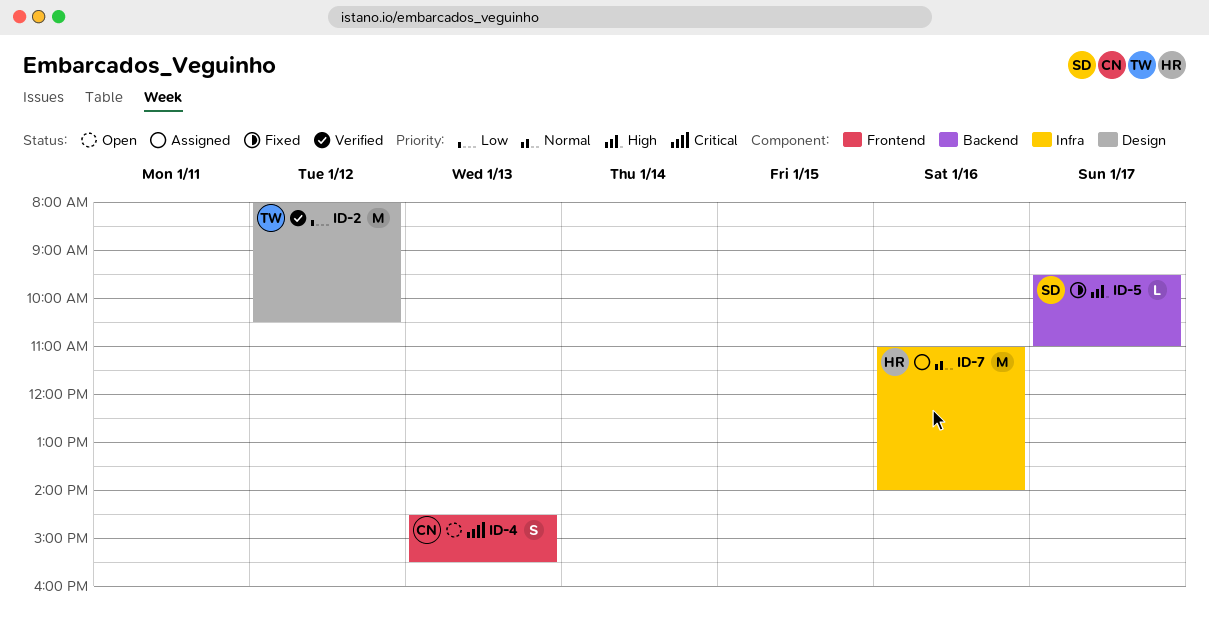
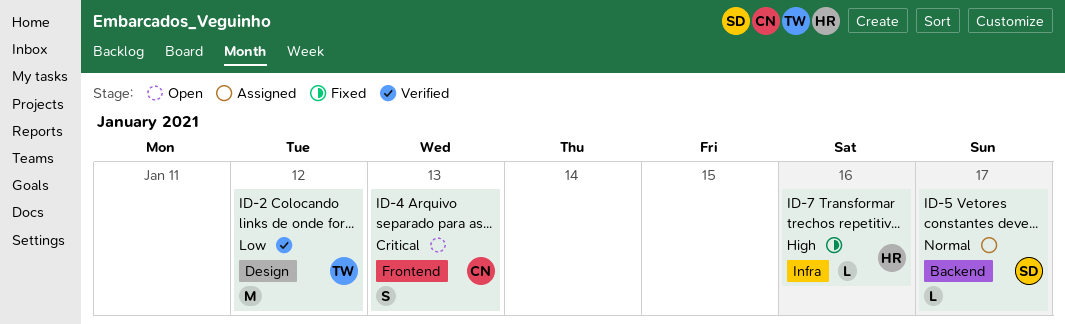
ID-5, status: Fixed -> Assigned
ID-5, priority: High -> Normal
ID-7, status: Assigned -> Fixed
ID-7, priority: Normal -> High
ID-7, estimate: M -> L

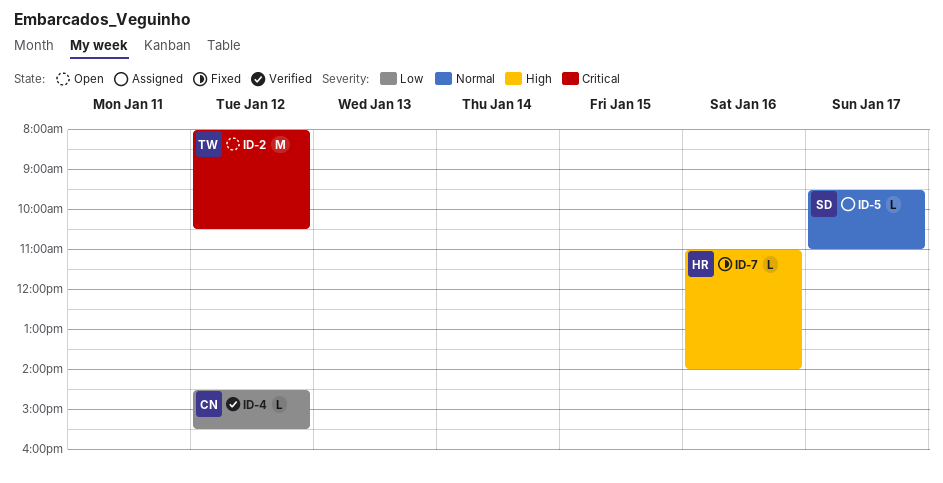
ID-2, status: Verified -> Open
ID-2, priority: Low -> Critical
ID-4, status: Open -> Verified
ID-4, priority: Critical -> Low
ID-4, estimate: S -> L
ID-4, day: Jan 13 -> Jan 12

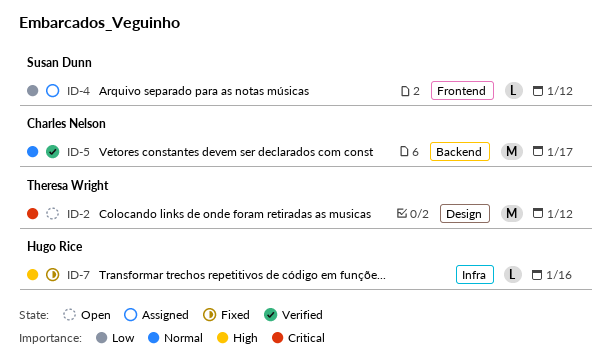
ID-4, status: Verified -> Assigned
ID-4, owner: Charles Nelson -> Susan Dunn
ID-5, status: Assigned -> Verified
ID-5, owner: Susan Dunn -> Charles Nelson
ID-5, estimate: L -> M

